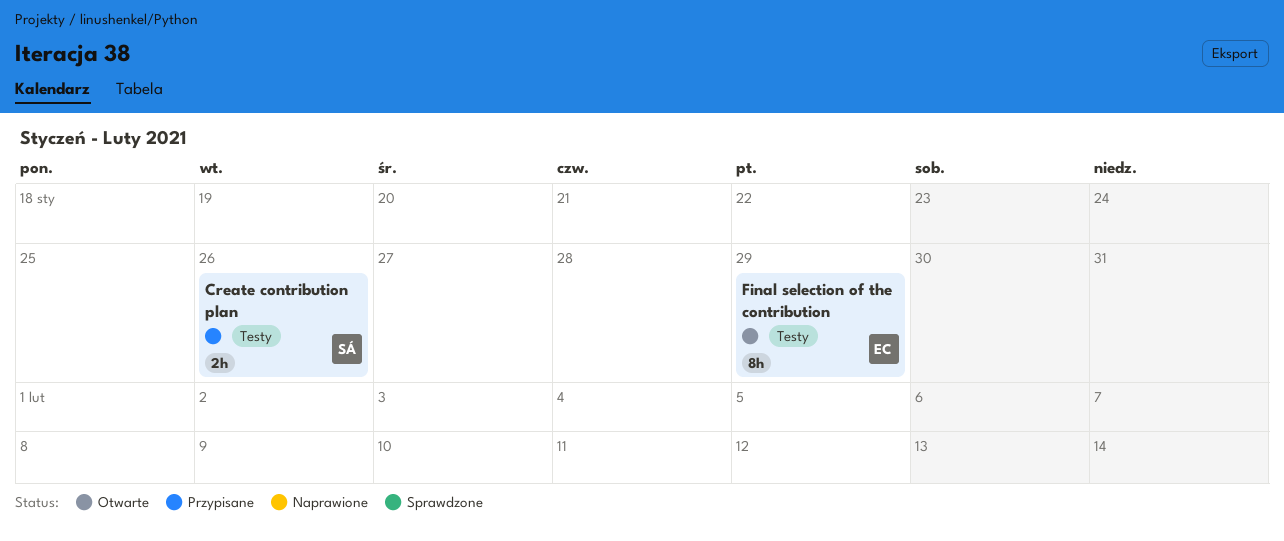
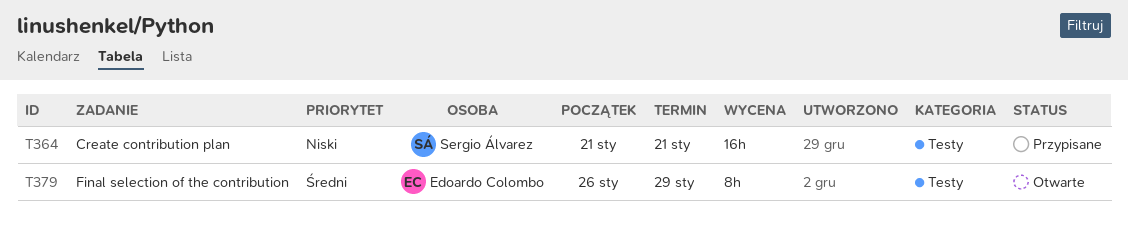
Create contribution plan, estimate: 2h -> 16h
Create contribution plan, due: Jan 26 -> Jan 21

